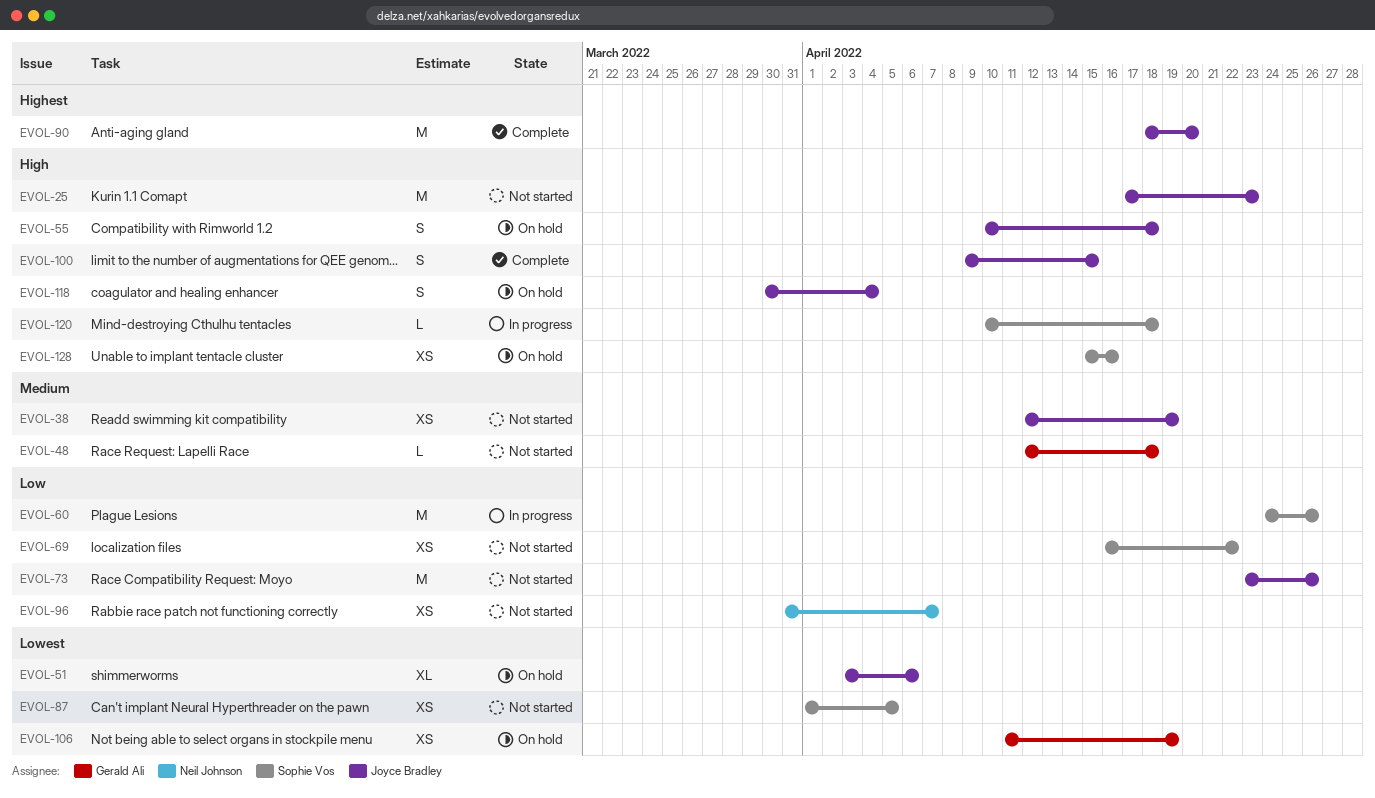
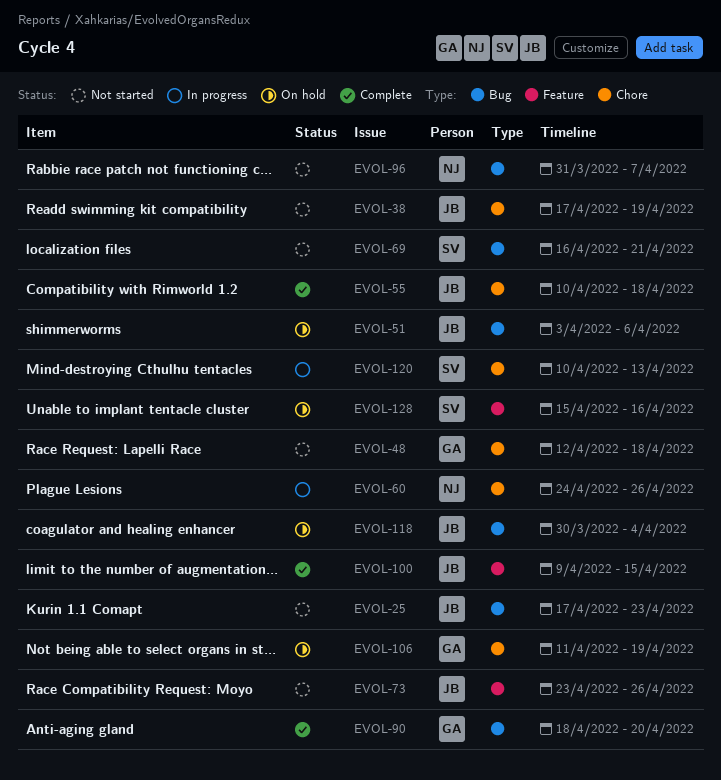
EVOL-38, start: Apr 12 -> Apr 17
EVOL-55, status: On hold -> Complete
EVOL-60, owner: Sophie Vos -> Neil Johnson
EVOL-69, due: Apr 22 -> Apr 21
EVOL-87: present -> none
EVOL-90, owner: Joyce Bradley -> Gerald Ali
EVOL-120, due: Apr 18 -> Apr 13

